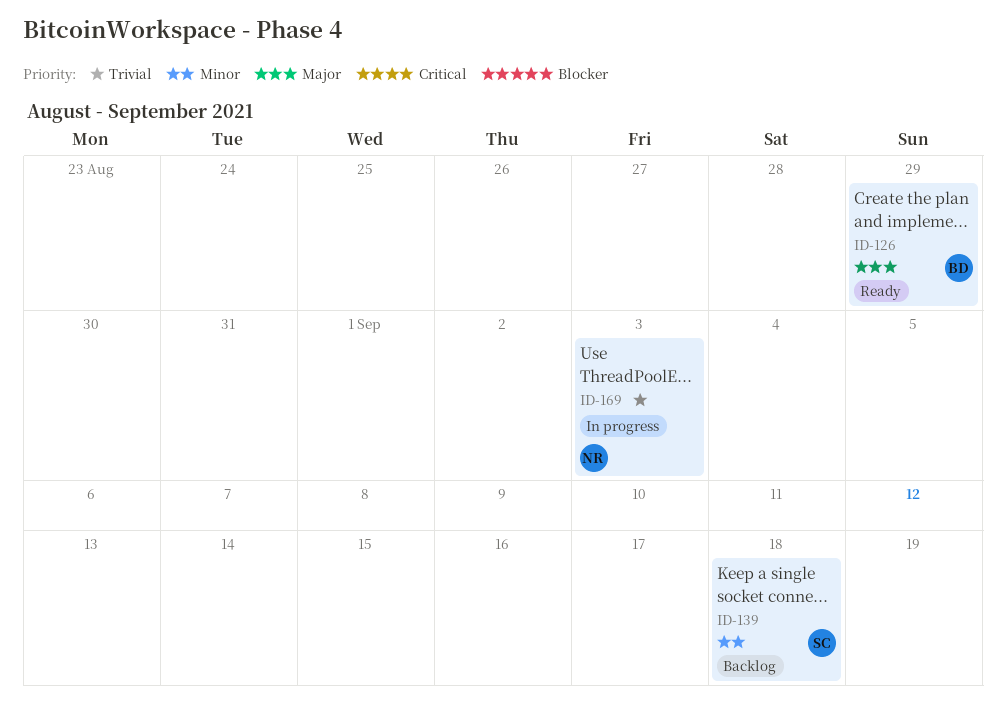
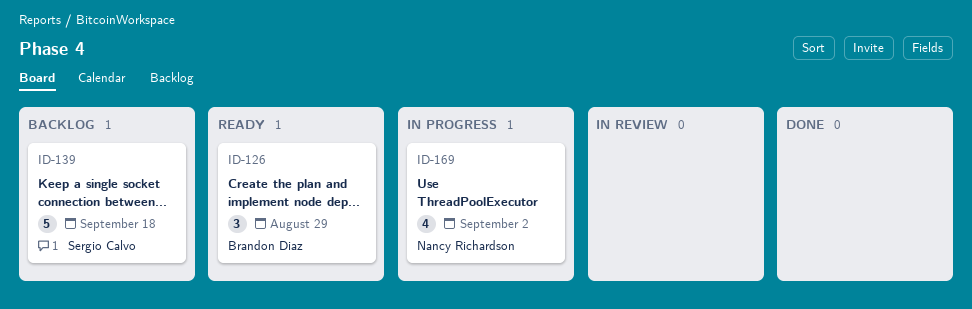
ID-169, due: Sep 3 -> Sep 2

